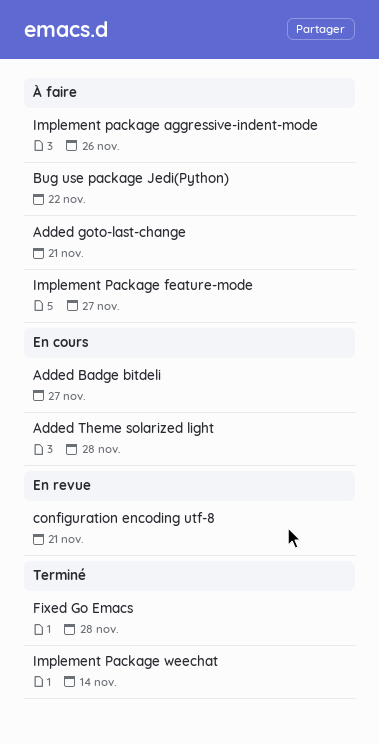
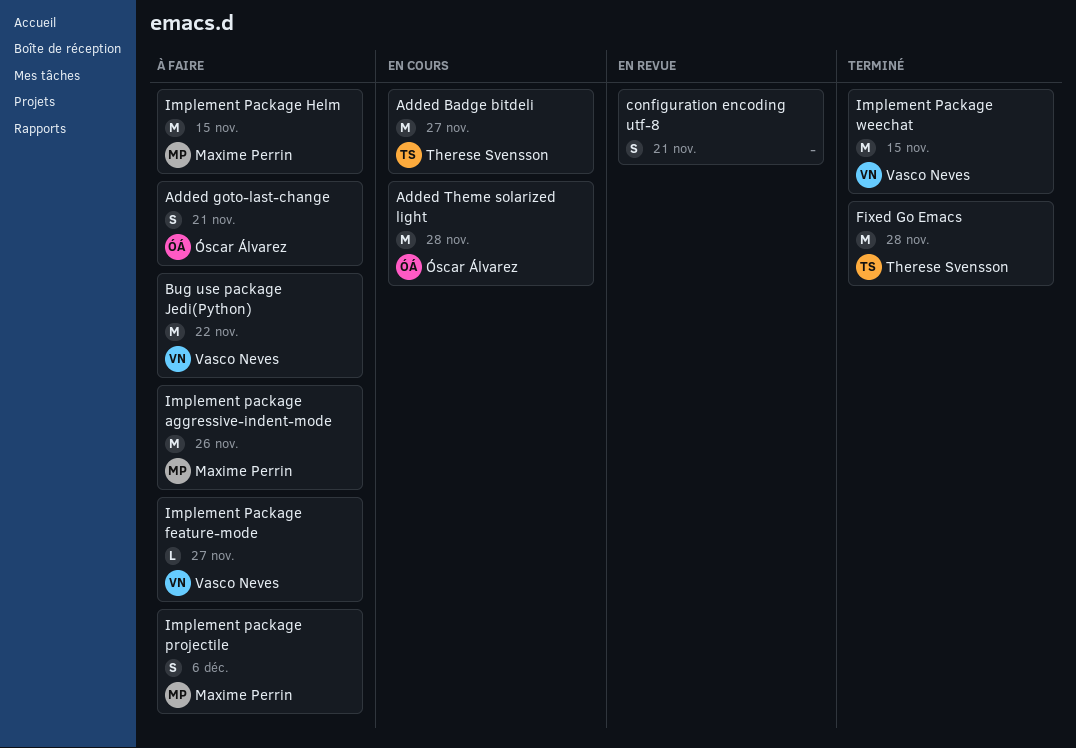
Implement Package Helm: none -> present
Implement package projectile: none -> present
Implement Package weechat, due: Nov 14 -> Nov 15

